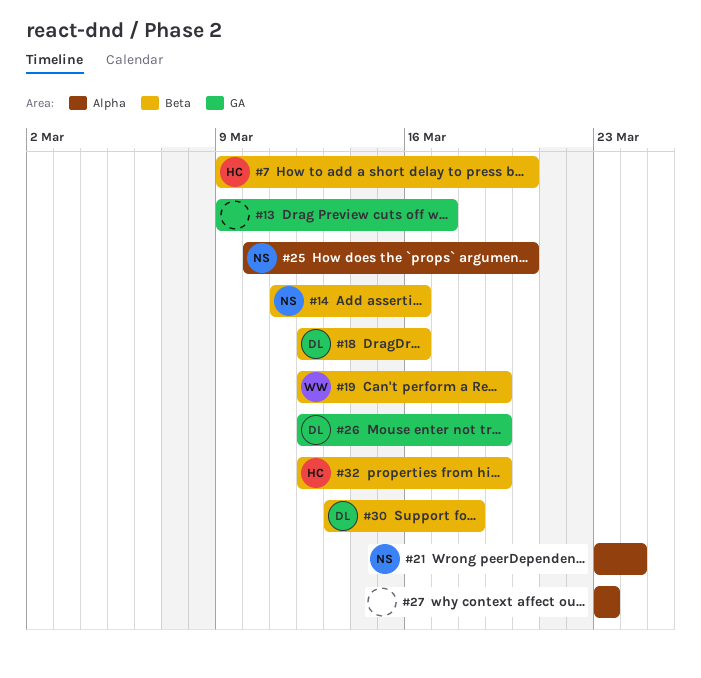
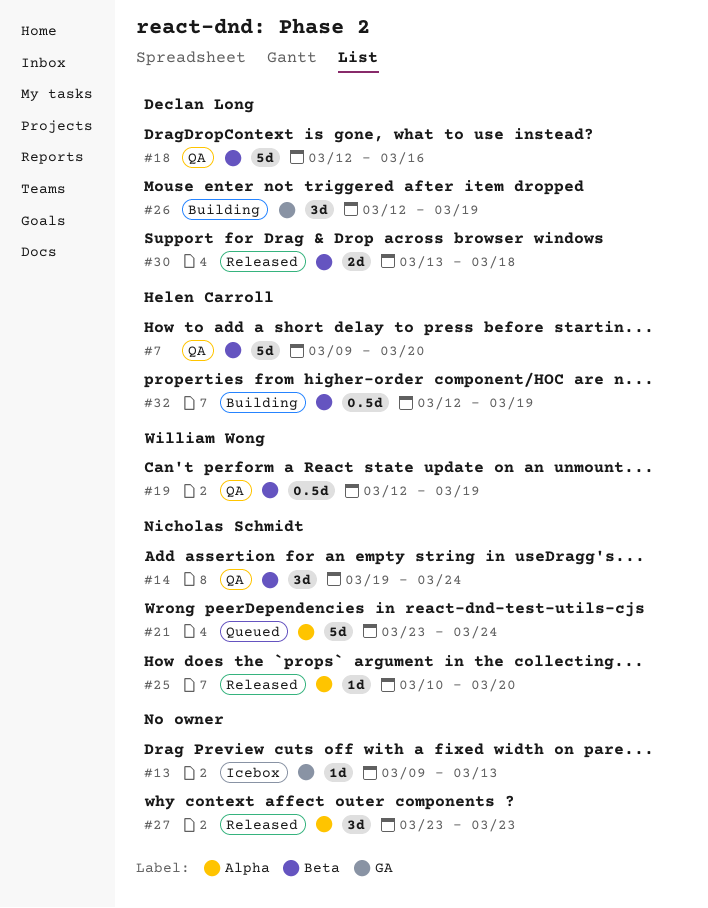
#13, due: Mar 17 -> Mar 13
#14, start: Mar 11 -> Mar 19
#14, due: Mar 16 -> Mar 24

